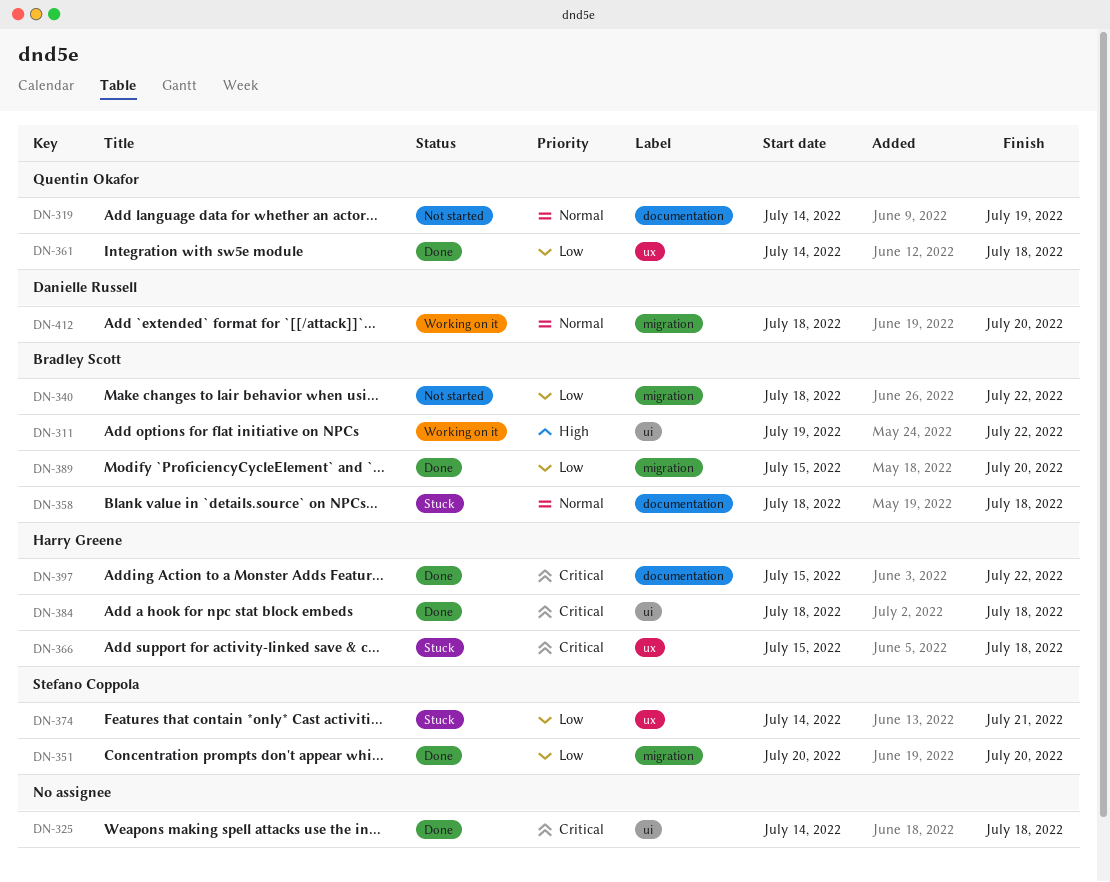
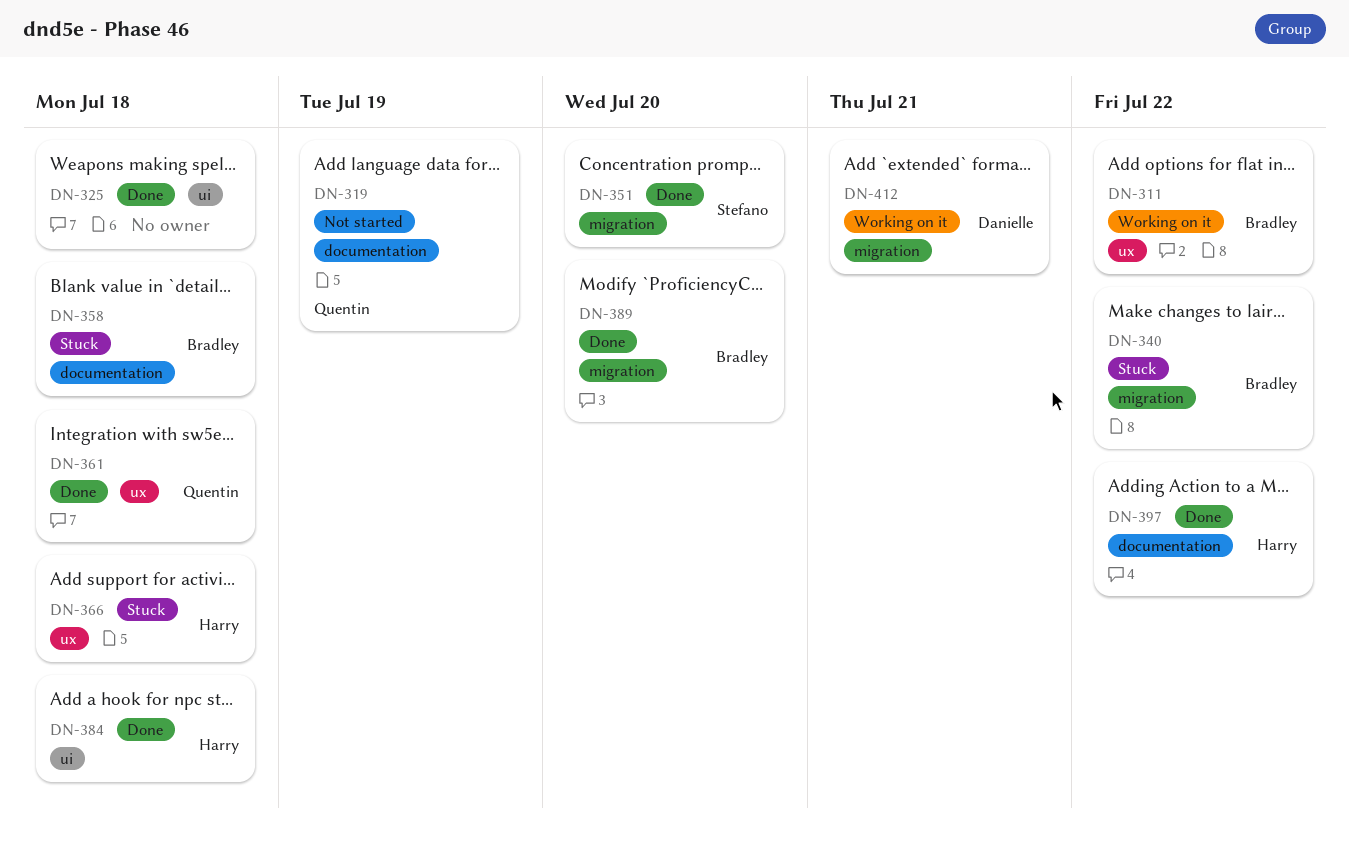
DN-311, label: ui -> ux
DN-340, status: Not started -> Stuck
DN-374: present -> none
DN-412, due: Jul 20 -> Jul 21

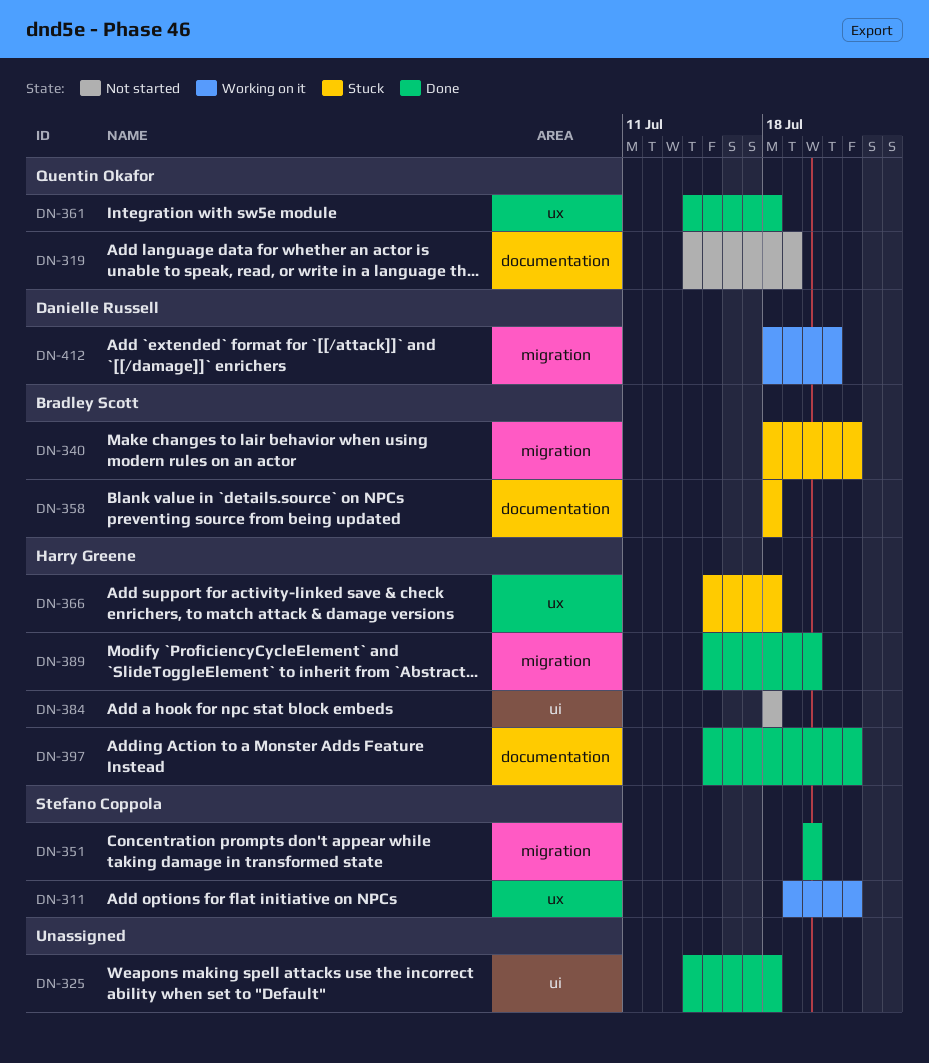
DN-311, owner: Bradley Scott -> Stefano Coppola
DN-384, status: Done -> Not started
DN-389, owner: Bradley Scott -> Harry Greene

